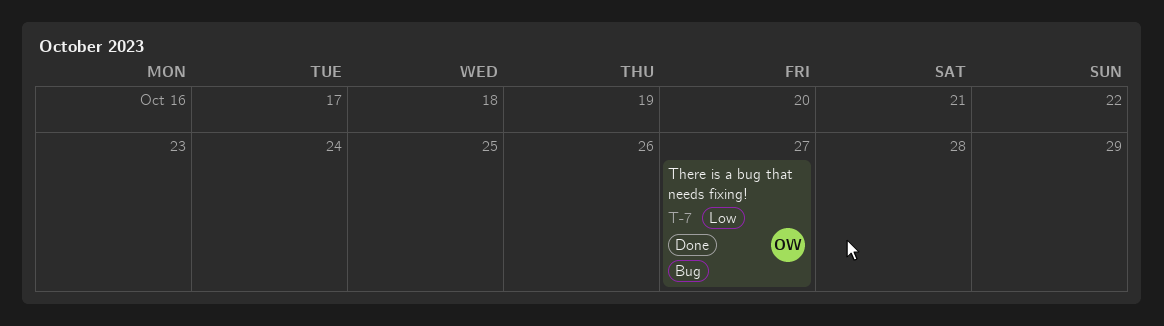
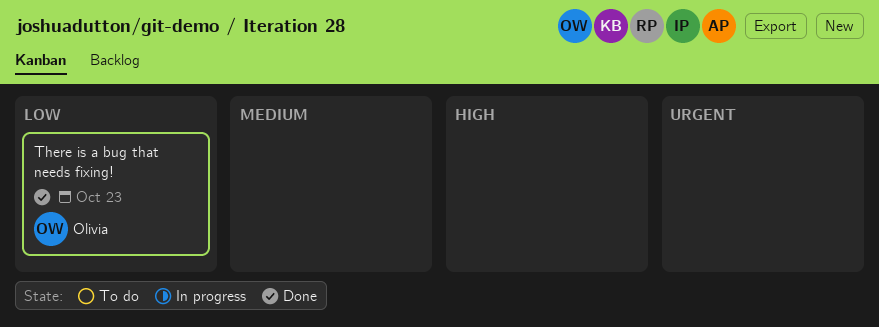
There is a bug that needs fixing!, due: Oct 27 -> Oct 23

